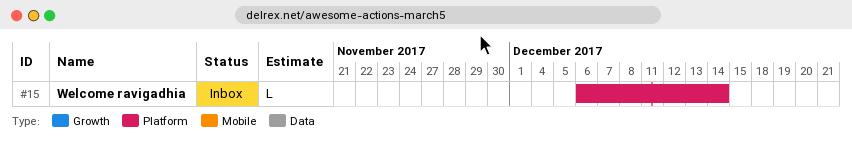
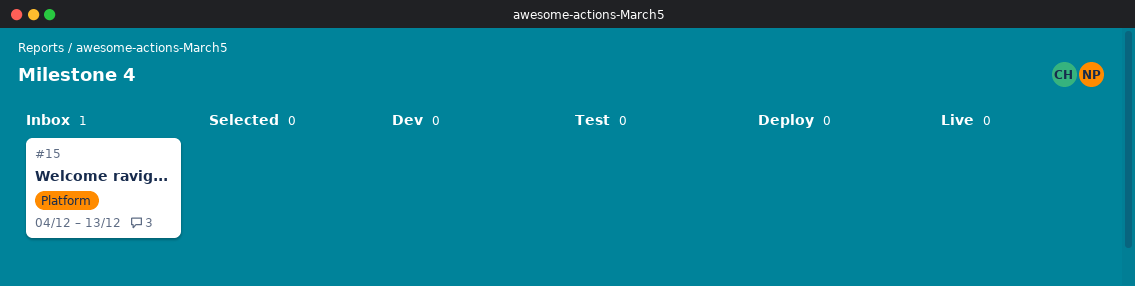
#15, start: Dec 6 -> Dec 4
#15, due: Dec 14 -> Dec 13

